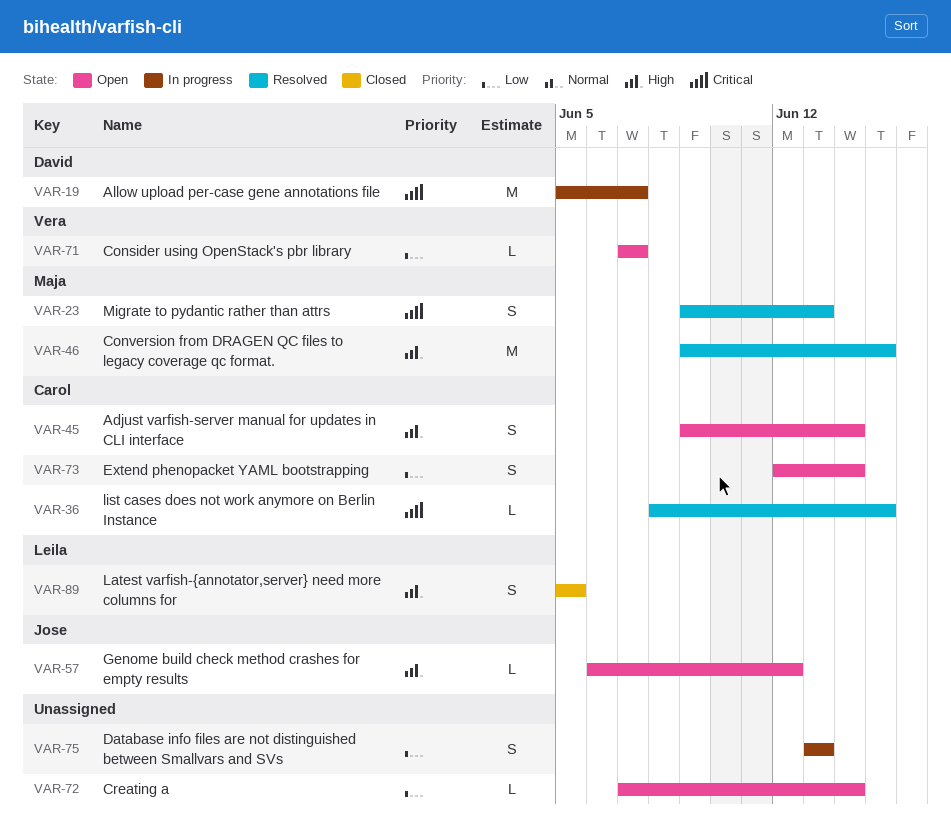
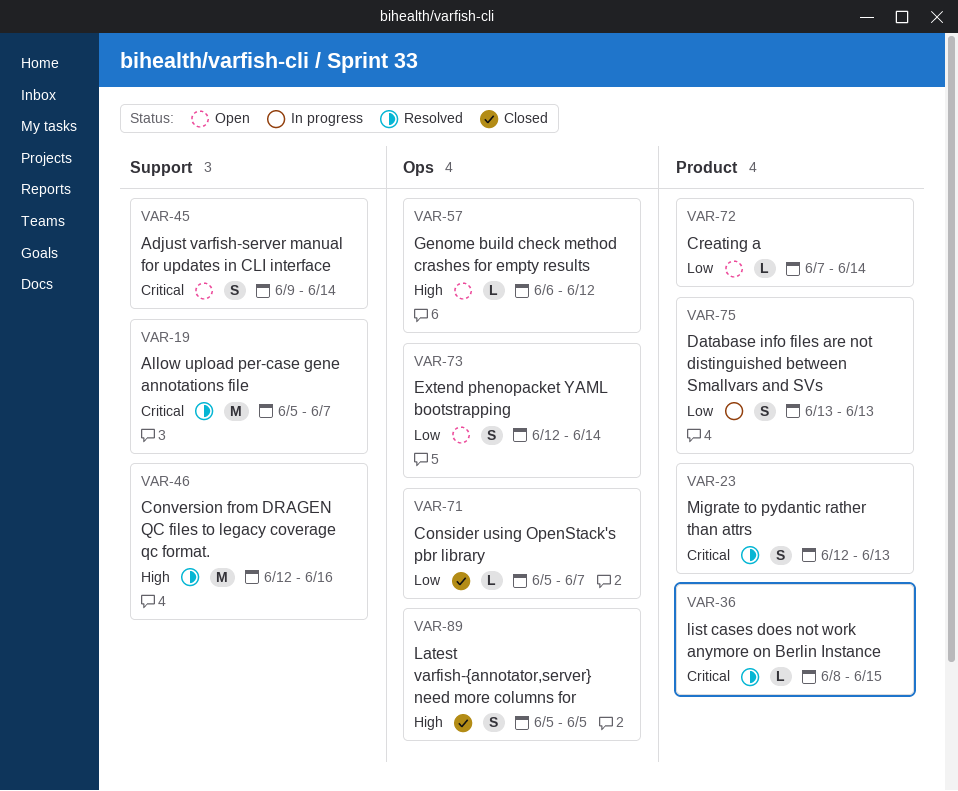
VAR-19, status: In progress -> Resolved
VAR-23, start: Jun 9 -> Jun 12
VAR-45, priority: High -> Critical
VAR-46, start: Jun 9 -> Jun 12
VAR-46, due: Jun 15 -> Jun 16
VAR-71, status: Open -> Closed
VAR-71, start: Jun 7 -> Jun 5

